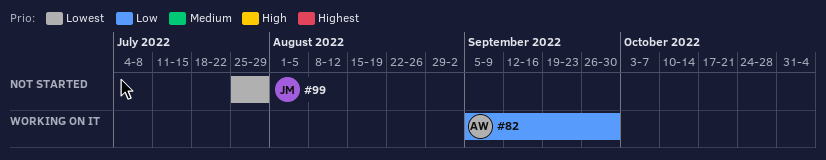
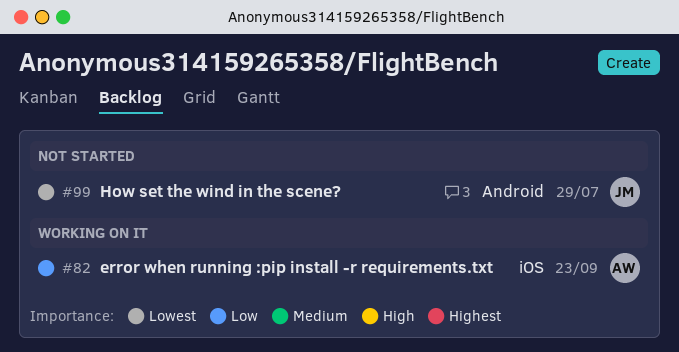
#82, due: Sep 30 -> Sep 23

